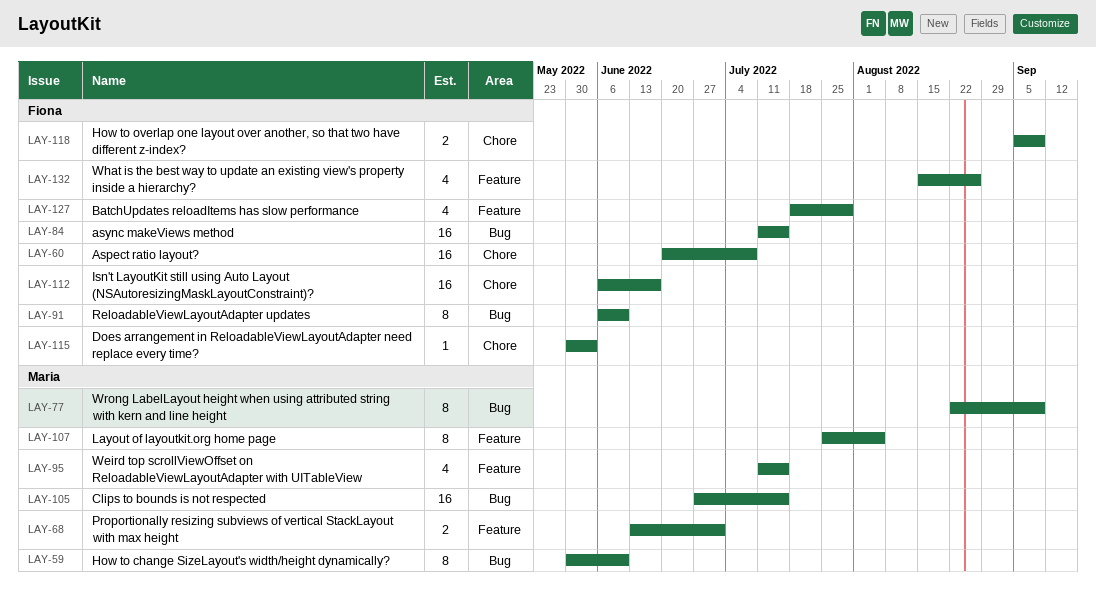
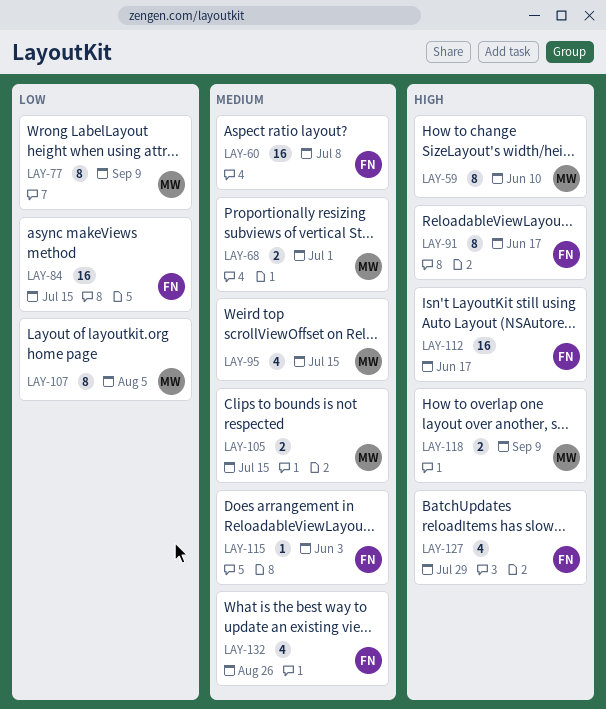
LAY-91, due: Jun 10 -> Jun 17
LAY-105, estimate: 16 -> 2
LAY-118, owner: Fiona -> Maria

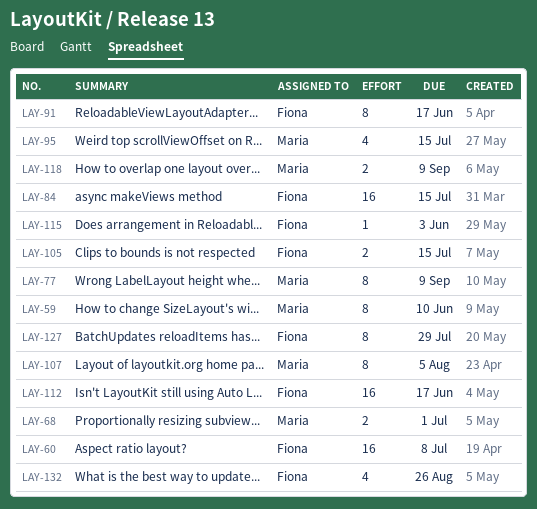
LAY-105, owner: Maria -> Fiona
LAY-127, estimate: 4 -> 8

